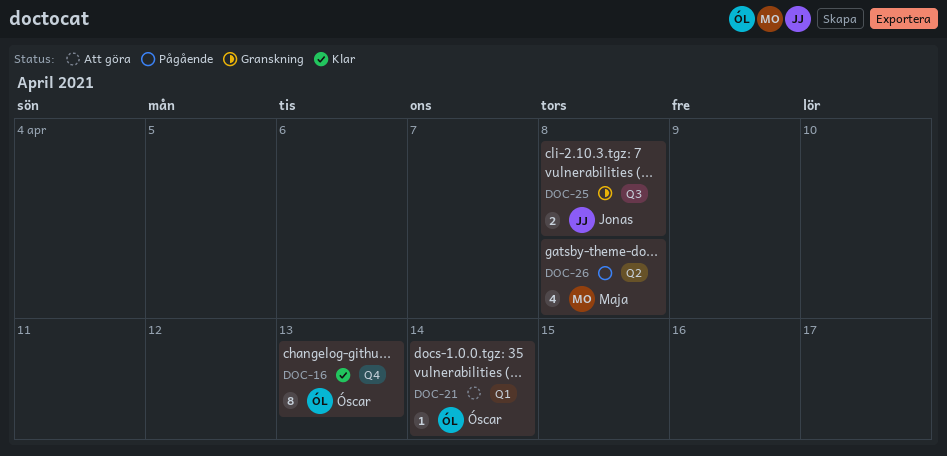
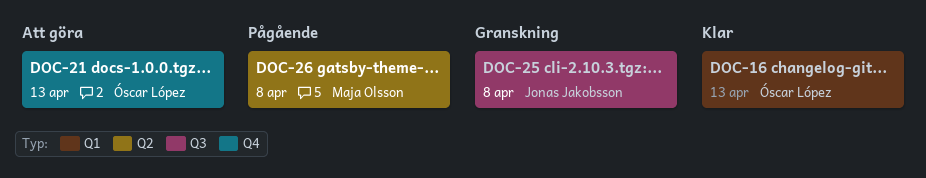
DOC-16, label: Q4 -> Q1
DOC-21, label: Q1 -> Q4
DOC-21, due: Apr 14 -> Apr 13

